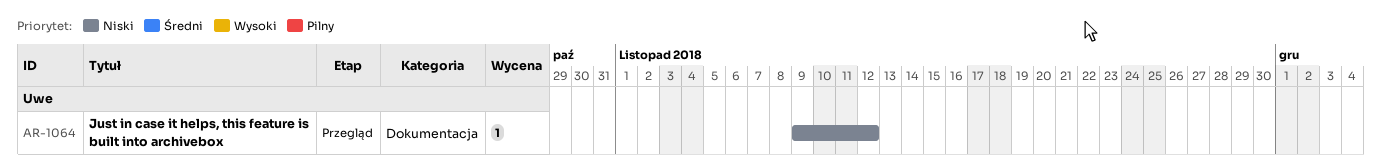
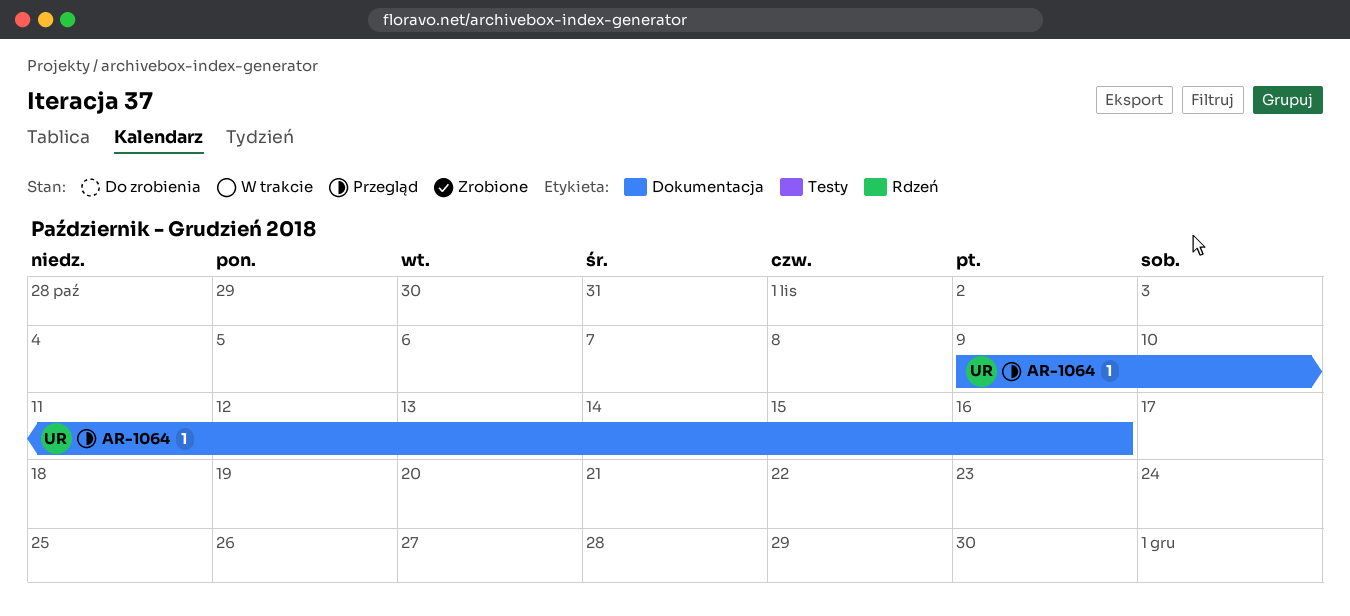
AR-1064, due: Nov 12 -> Nov 16

